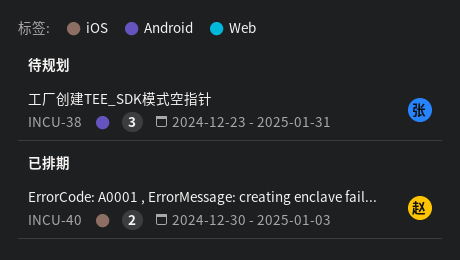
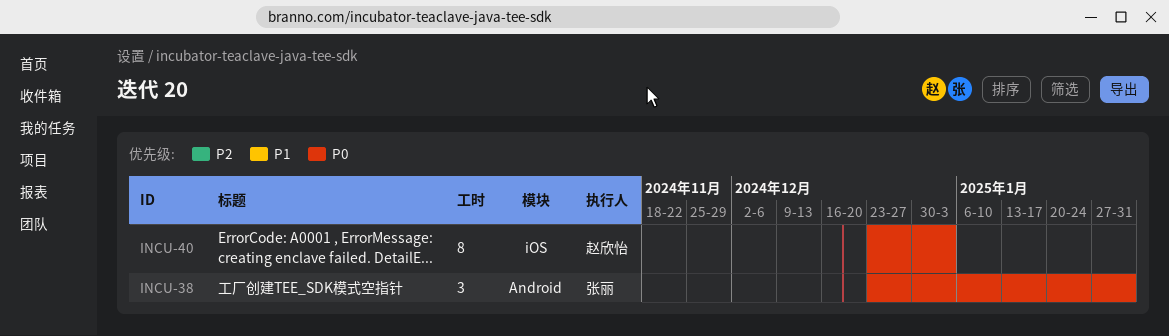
INCU-40, estimate: 2 -> 8
INCU-40, start: Dec 30 -> Dec 23

